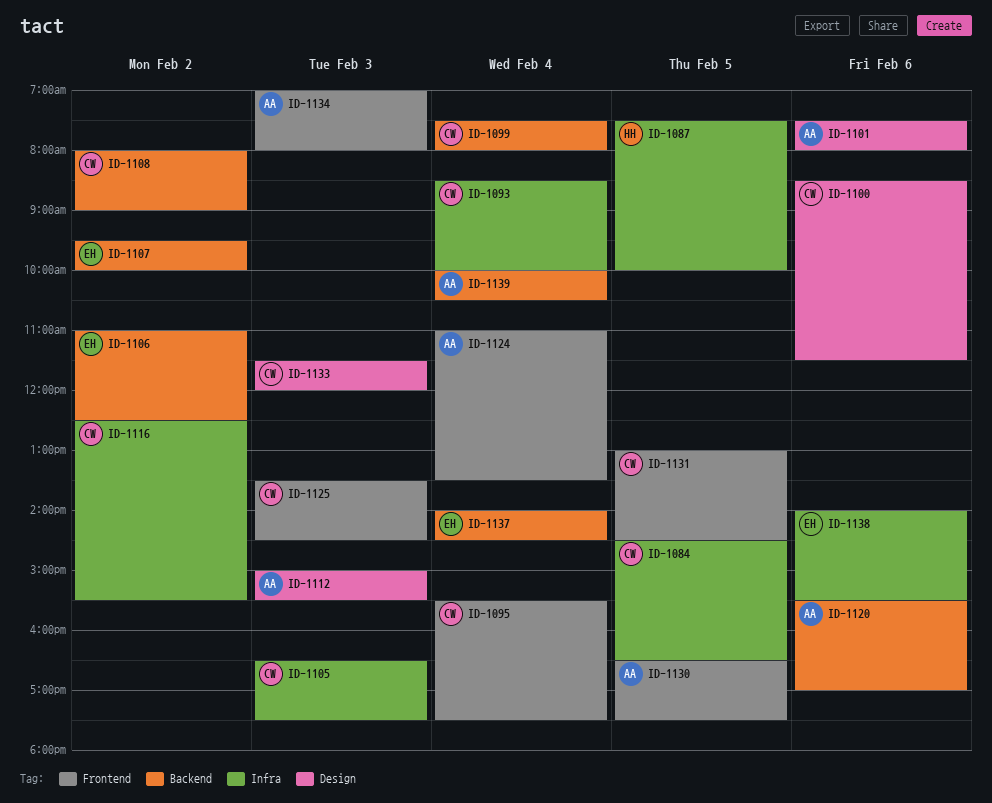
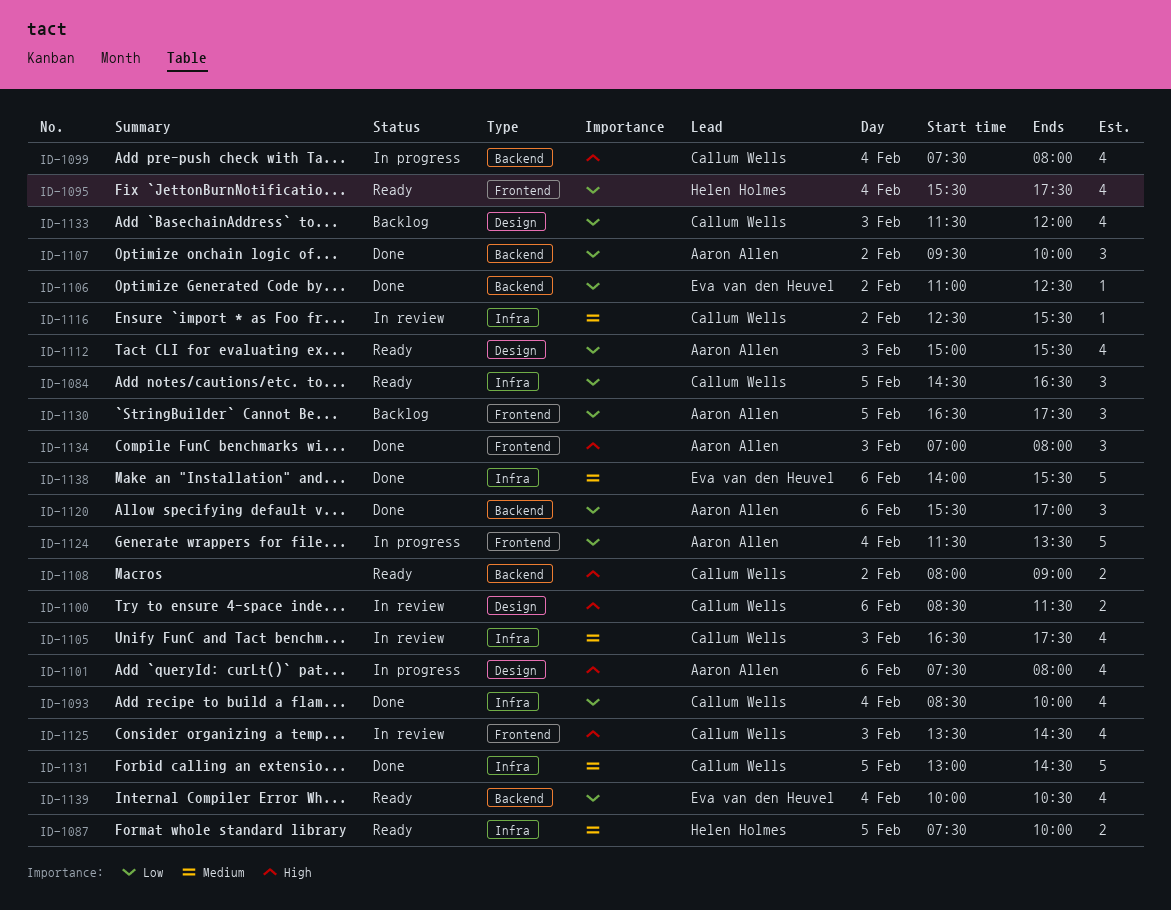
ID-1095, owner: Callum Wells -> Helen Holmes
ID-1107, owner: Eva van den Heuvel -> Aaron Allen
ID-1124, begins: 11:00 -> 11:30
ID-1131, label: Frontend -> Infra
ID-1137: present -> none
ID-1139, owner: Aaron Allen -> Eva van den Heuvel

